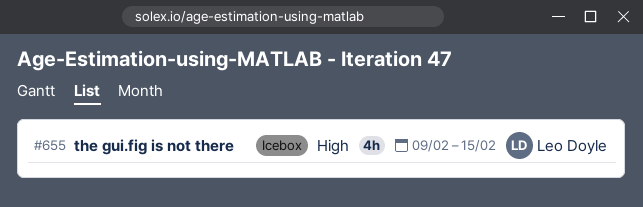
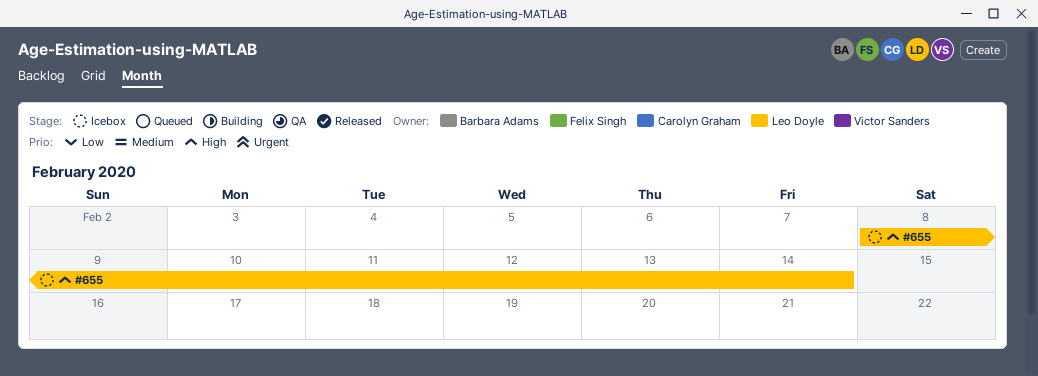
#655, start: Feb 9 -> Feb 8
#655, due: Feb 15 -> Feb 14

